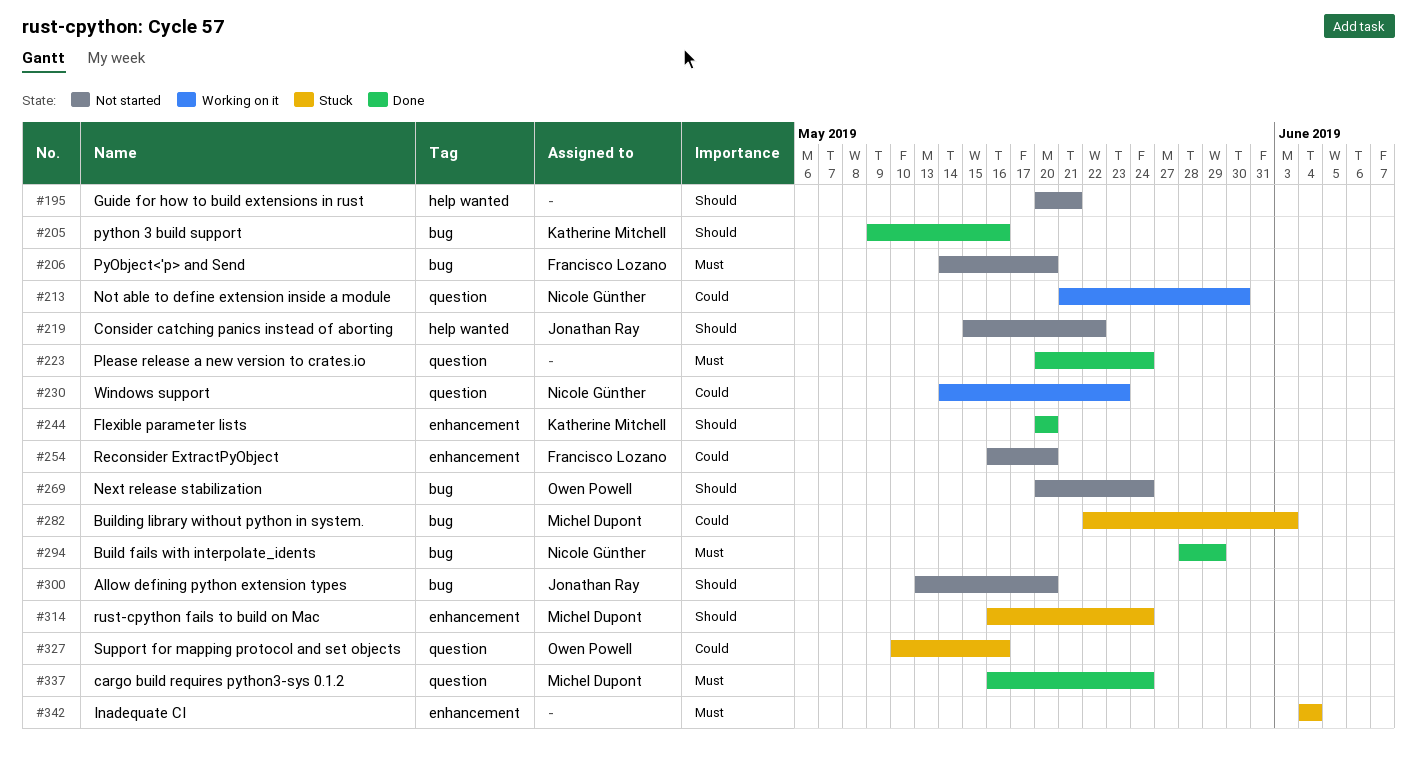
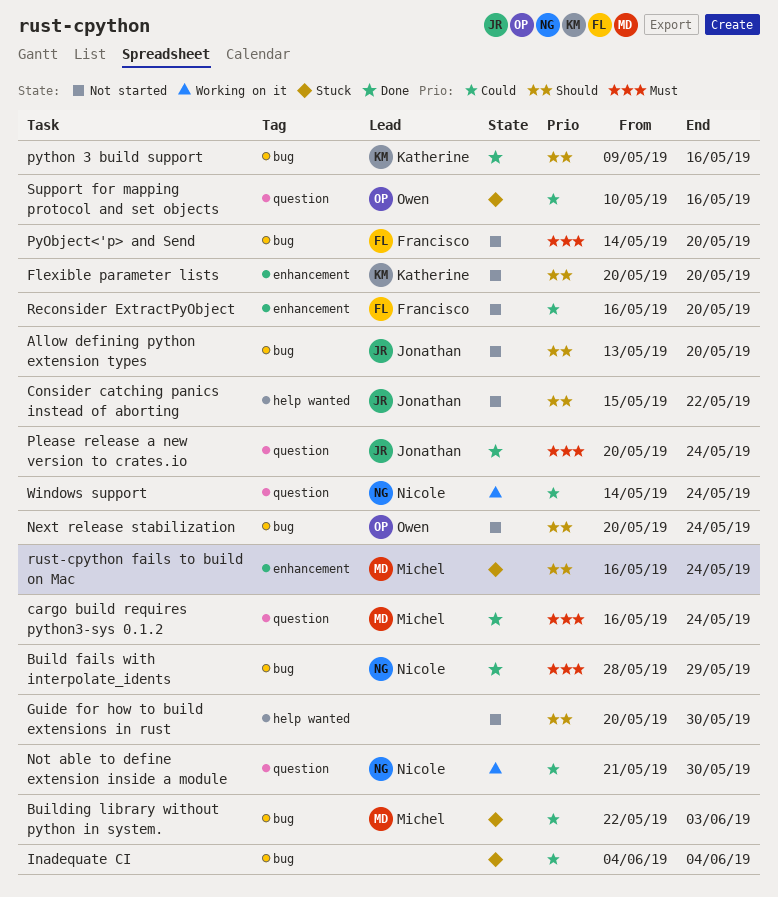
Flexible parameter lists, status: Done -> Not started
Guide for how to build extensions in rust, due: May 21 -> May 30
Inadequate CI, priority: Must -> Could
Inadequate CI, label: enhancement -> bug
Please release a new version to crates.io, owner: none -> Jonathan Ray
Windows support, due: May 23 -> May 24

